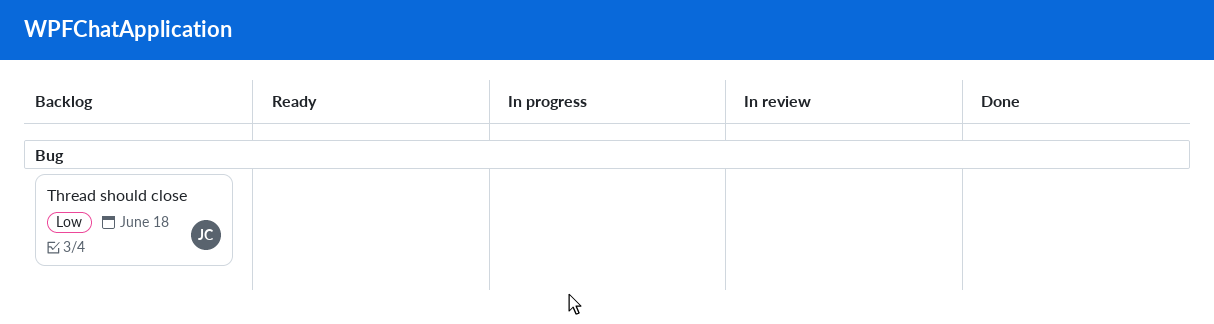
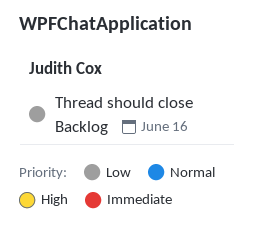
Thread should close, due: Jun 18 -> Jun 16

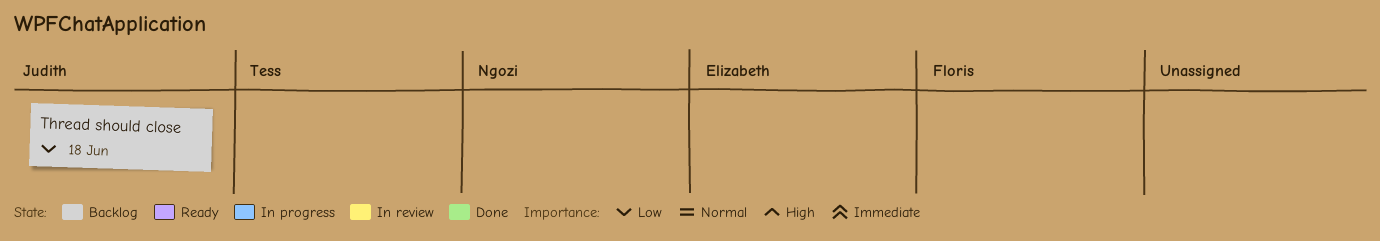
Thread should close, due: Jun 16 -> Jun 18

